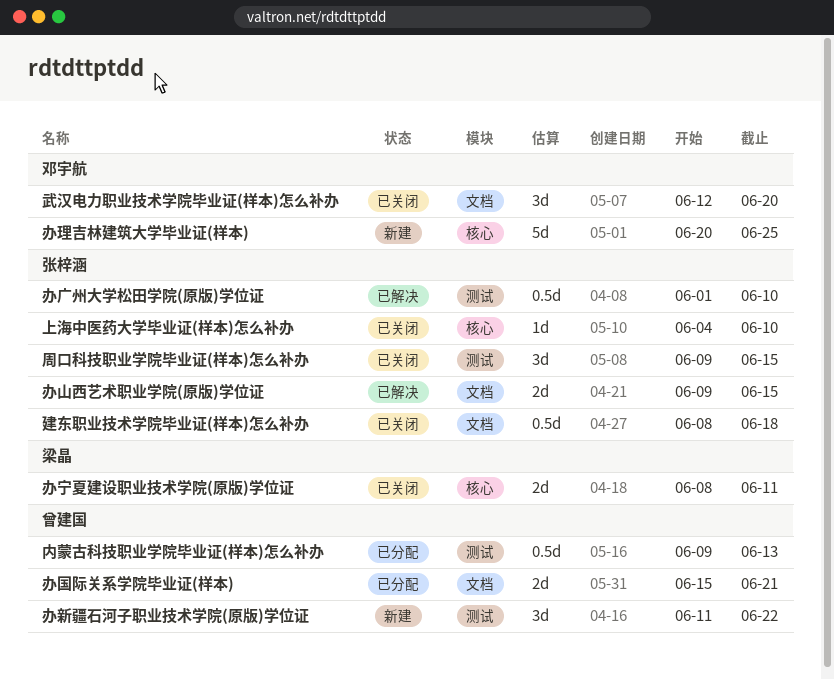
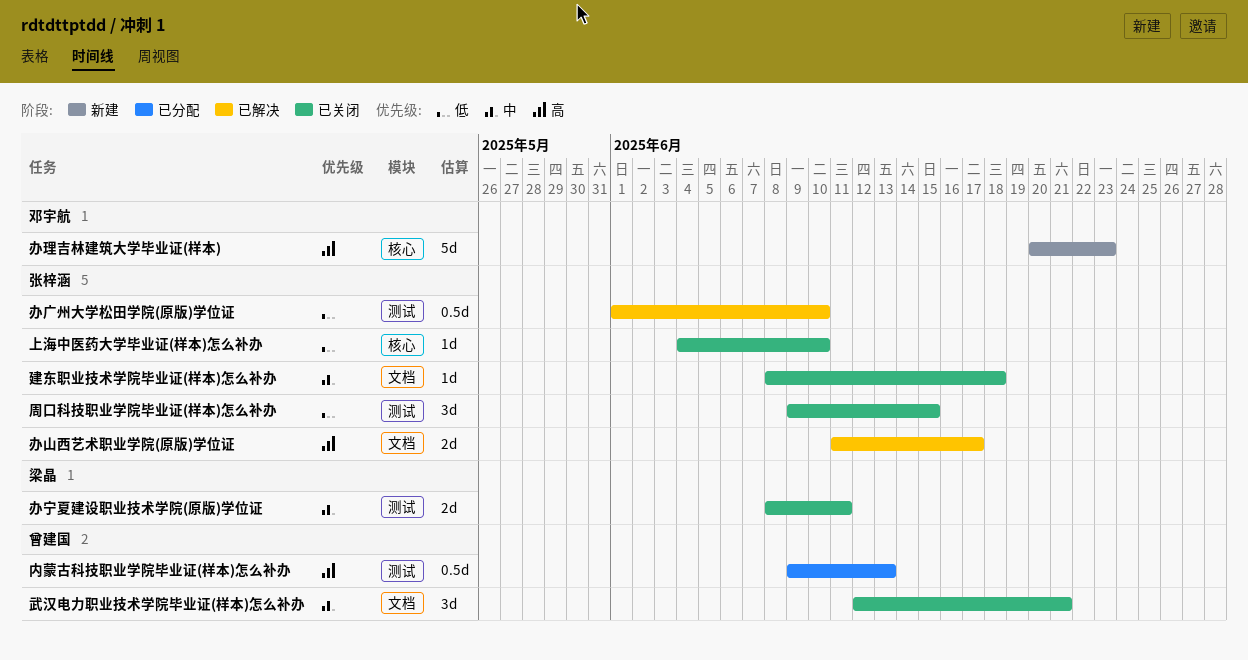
办国际关系学院毕业证(样本): present -> none
办宁夏建设职业技术学院(原版)学位证, label: 核心 -> 测试
办山西艺术职业学院(原版)学位证, start: Jun 9 -> Jun 11
办山西艺术职业学院(原版)学位证, due: Jun 15 -> Jun 17
办新疆石河子职业技术学院(原版)学位证: present -> none
办理吉林建筑大学毕业证(样本), due: Jun 25 -> Jun 23
建东职业技术学院毕业证(样本)怎么补办, estimate: 0.5d -> 1d
武汉电力职业技术学院毕业证(样本)怎么补办, owner: 邓宇航 -> 曾建国
武汉电力职业技术学院毕业证(样本)怎么补办, due: Jun 20 -> Jun 21

